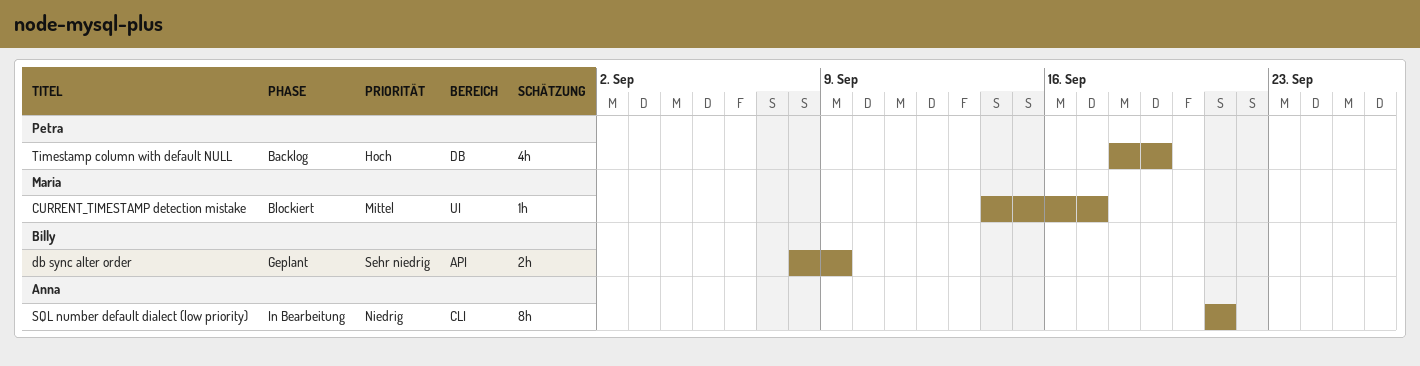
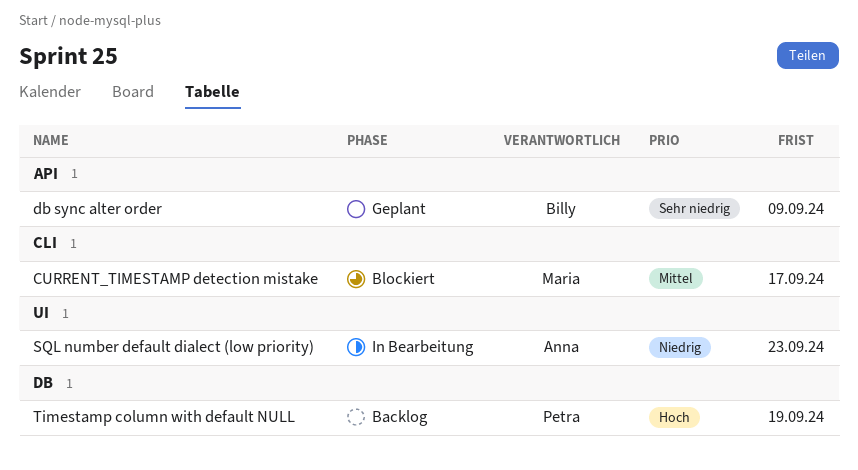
CURRENT_TIMESTAMP detection mistake, label: UI -> CLI
SQL number default dialect (low priority), label: CLI -> UI
SQL number default dialect (low priority), due: Sep 21 -> Sep 23

